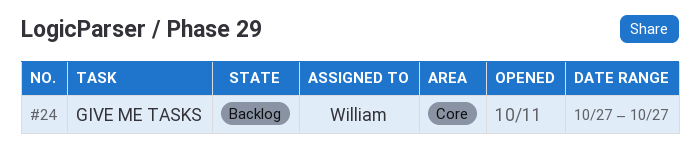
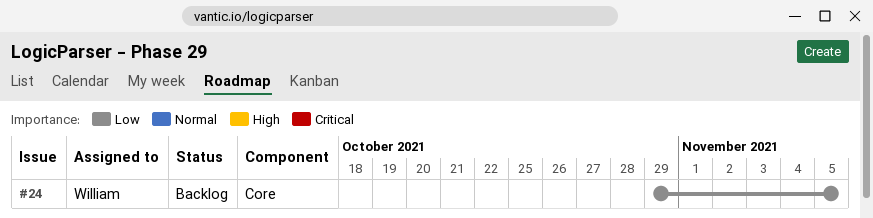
#24, start: Oct 27 -> Oct 29
#24, due: Oct 27 -> Nov 5

